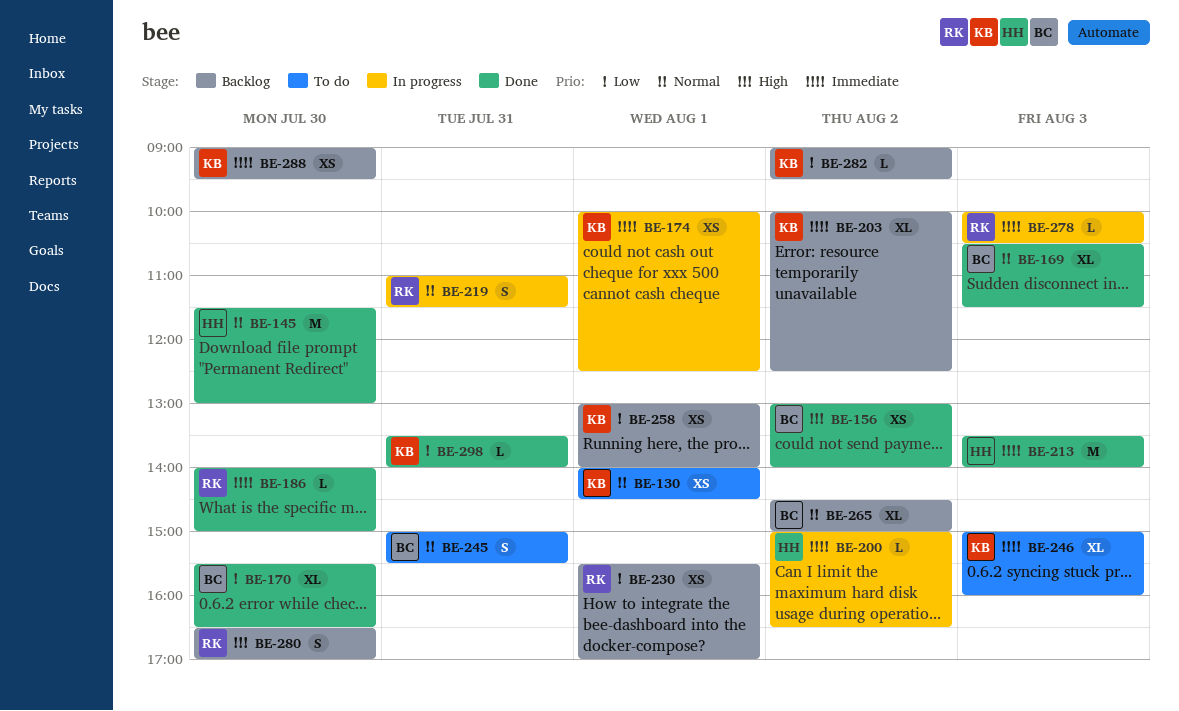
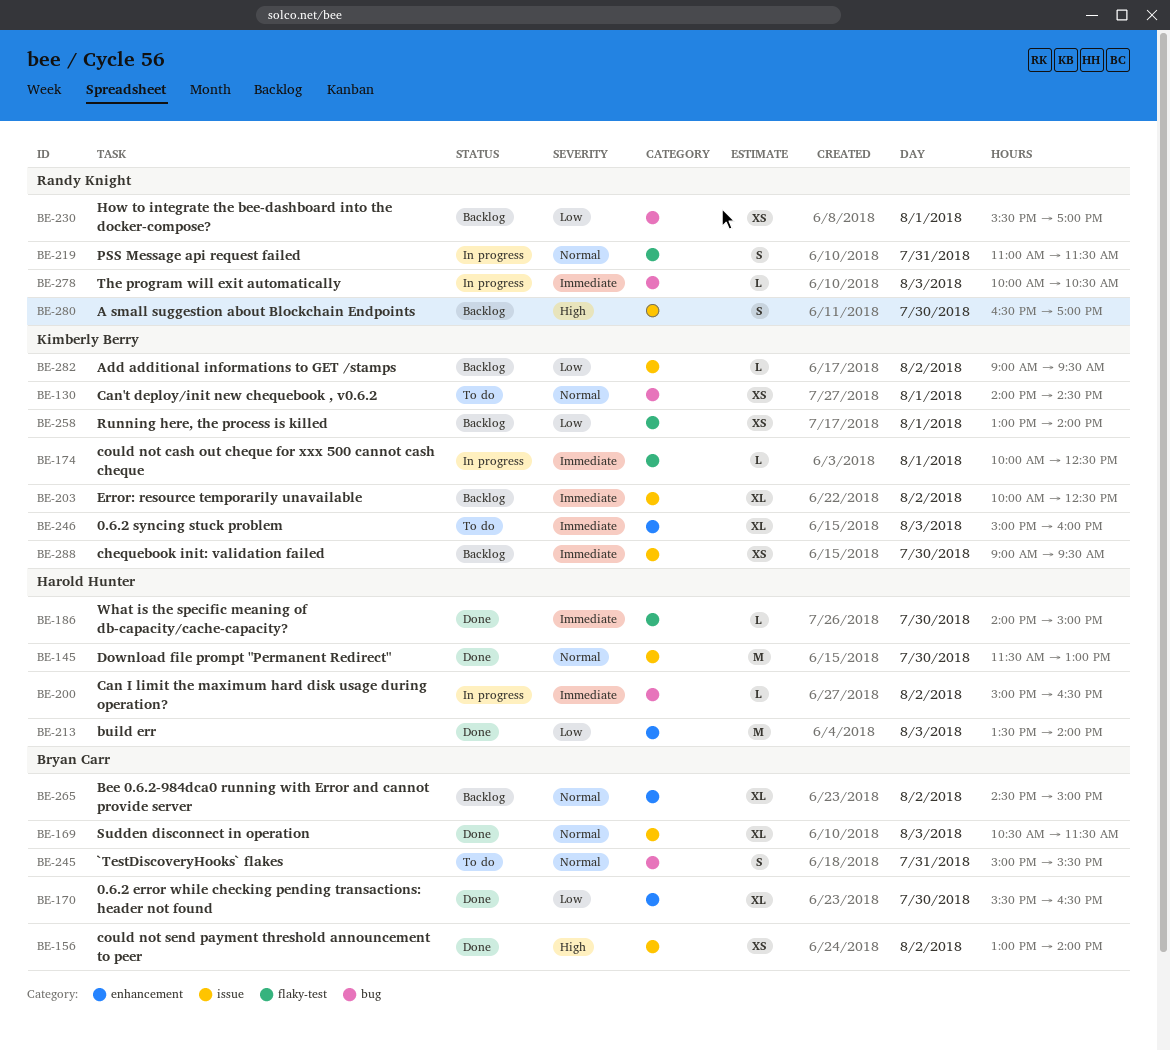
BE-174, estimate: XS -> L
BE-186, owner: Randy Knight -> Harold Hunter
BE-213, priority: Immediate -> Low
BE-298: present -> none

